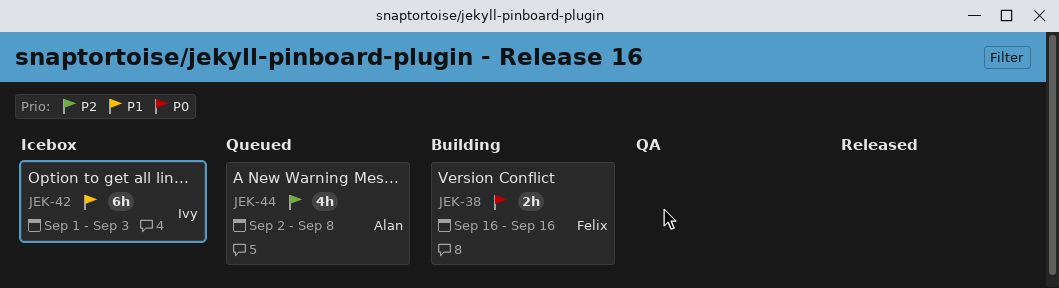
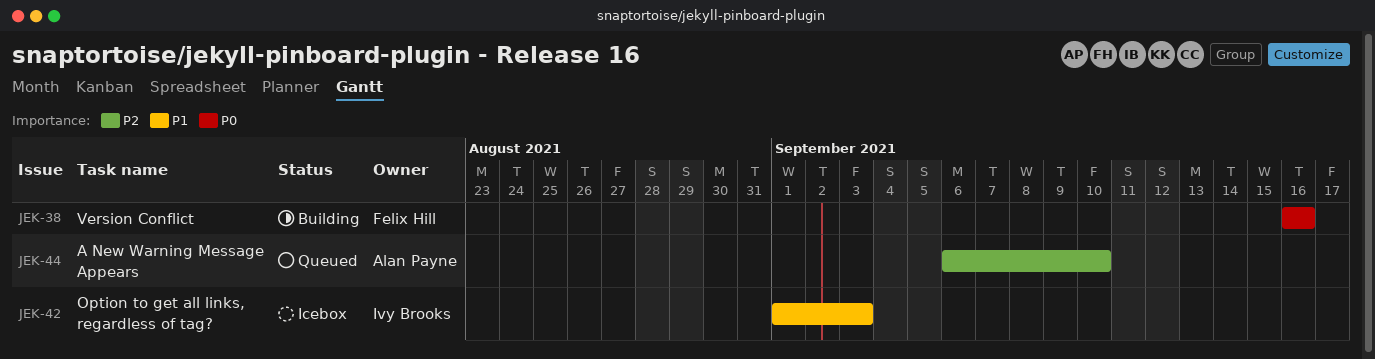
JEK-44, start: Sep 2 -> Sep 6
JEK-44, due: Sep 8 -> Sep 10

